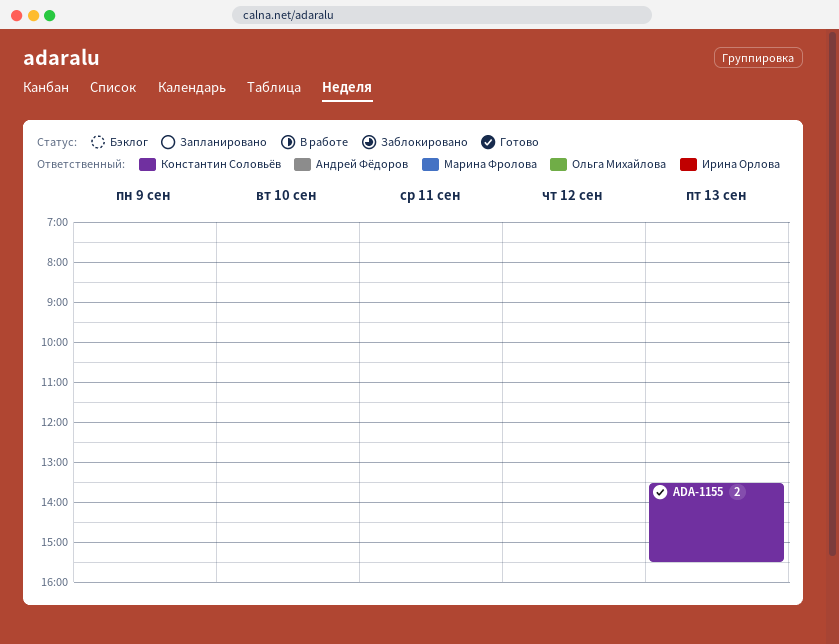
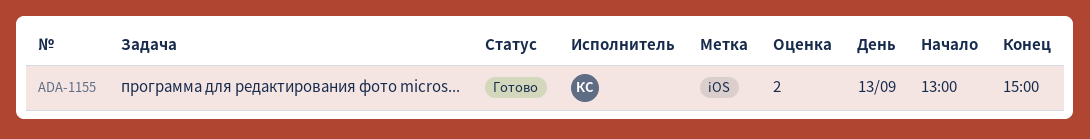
ADA-1155, begins: 13:30 -> 13:00
ADA-1155, ends: 15:30 -> 15:00

